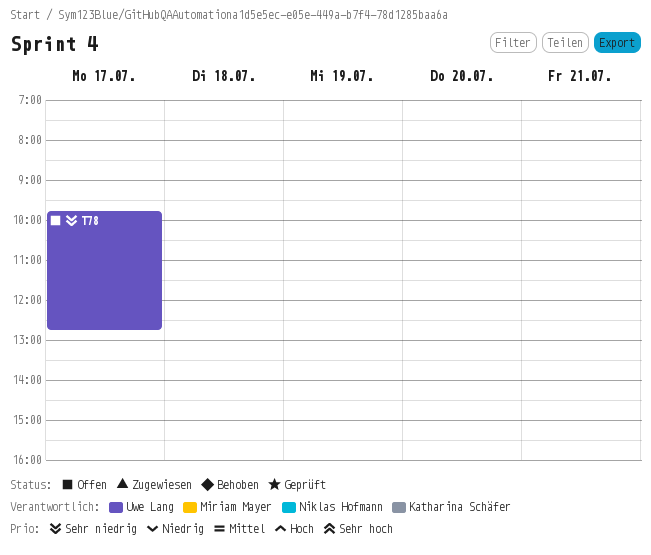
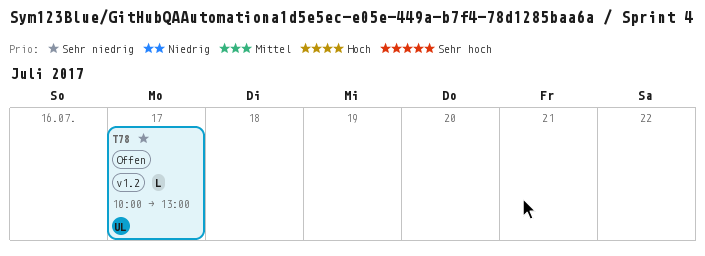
T78, begins: 09:45 -> 10:00
T78, ends: 12:45 -> 13:00

